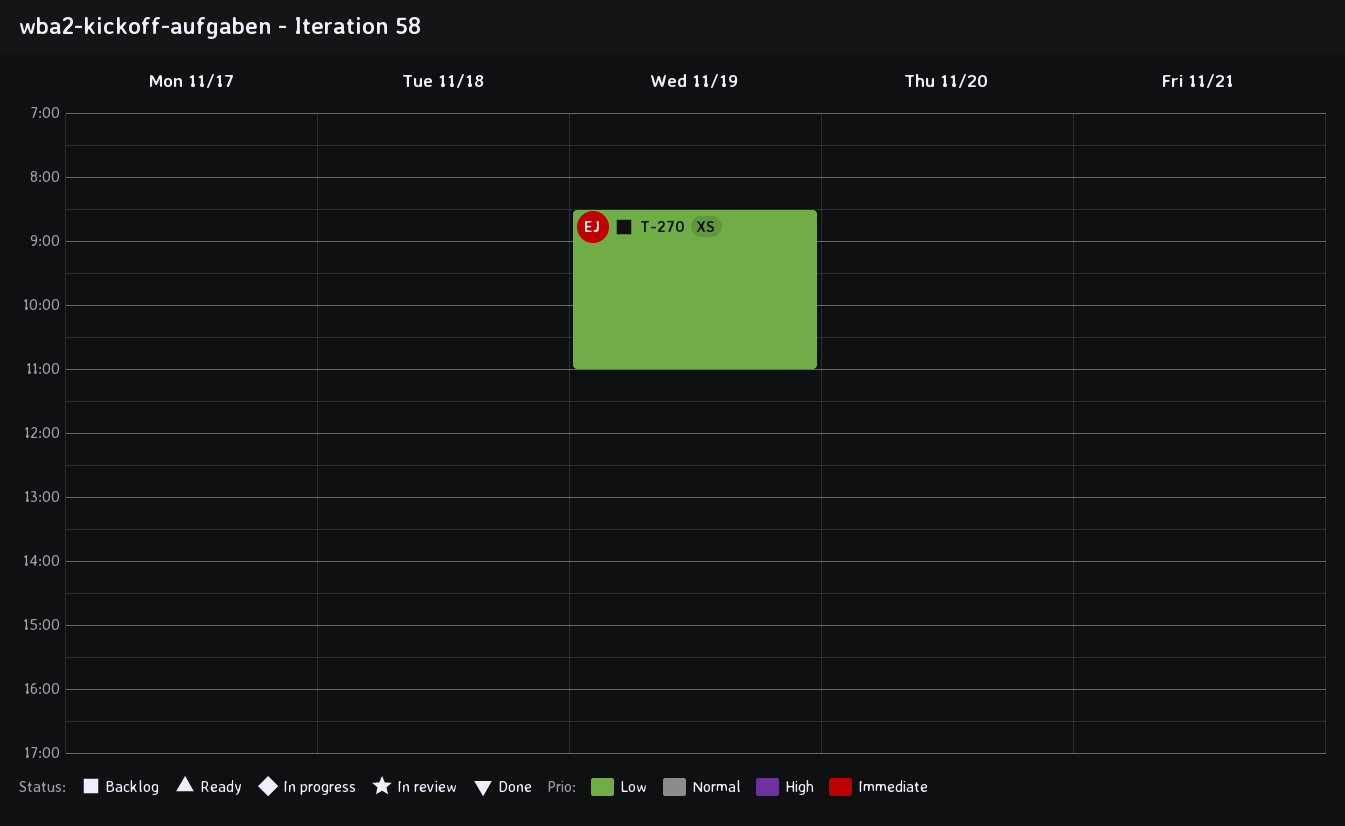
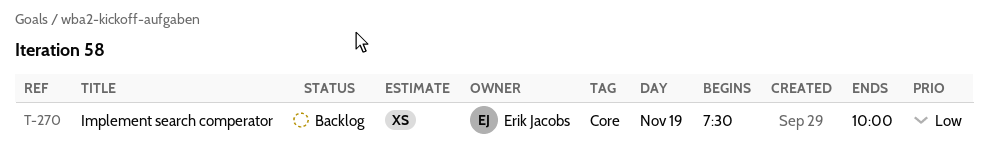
T-270, begins: 08:30 -> 07:30
T-270, ends: 11:00 -> 10:00

